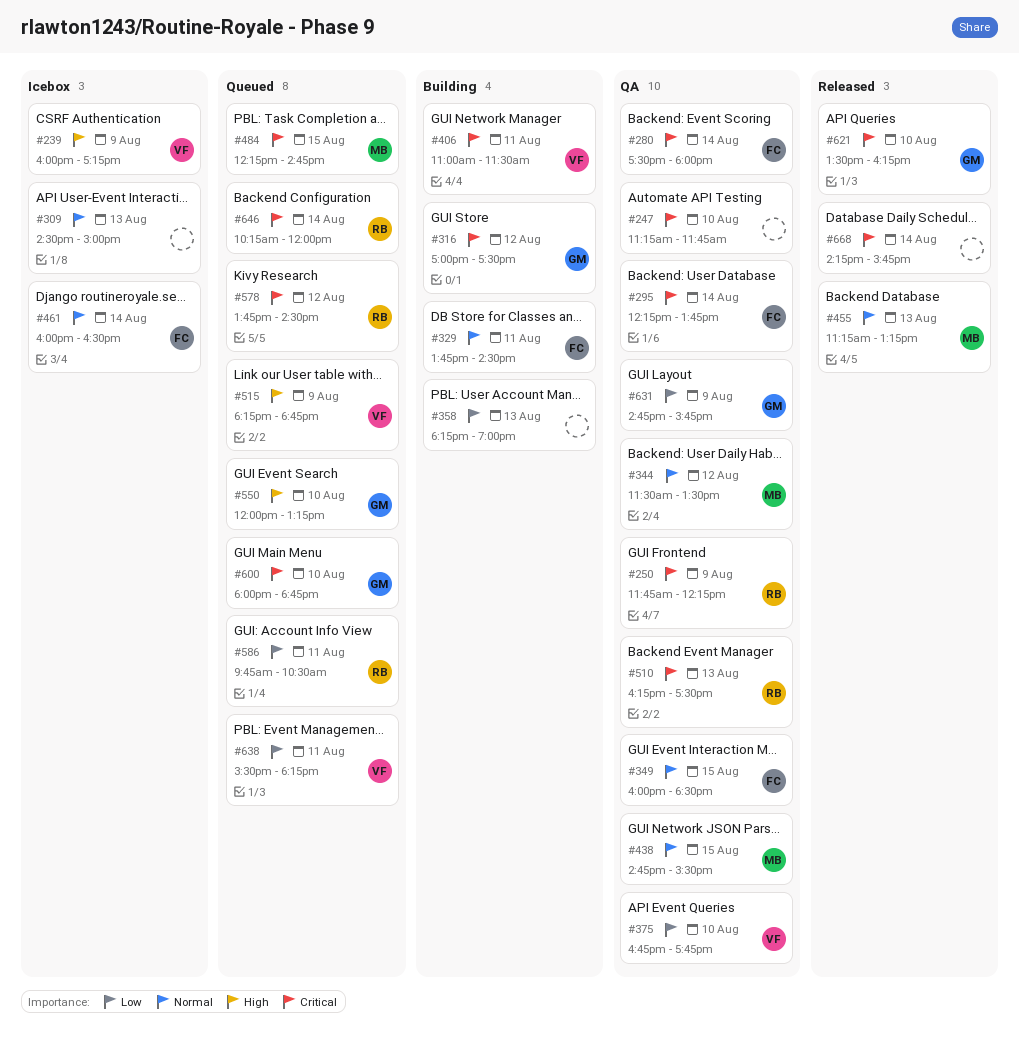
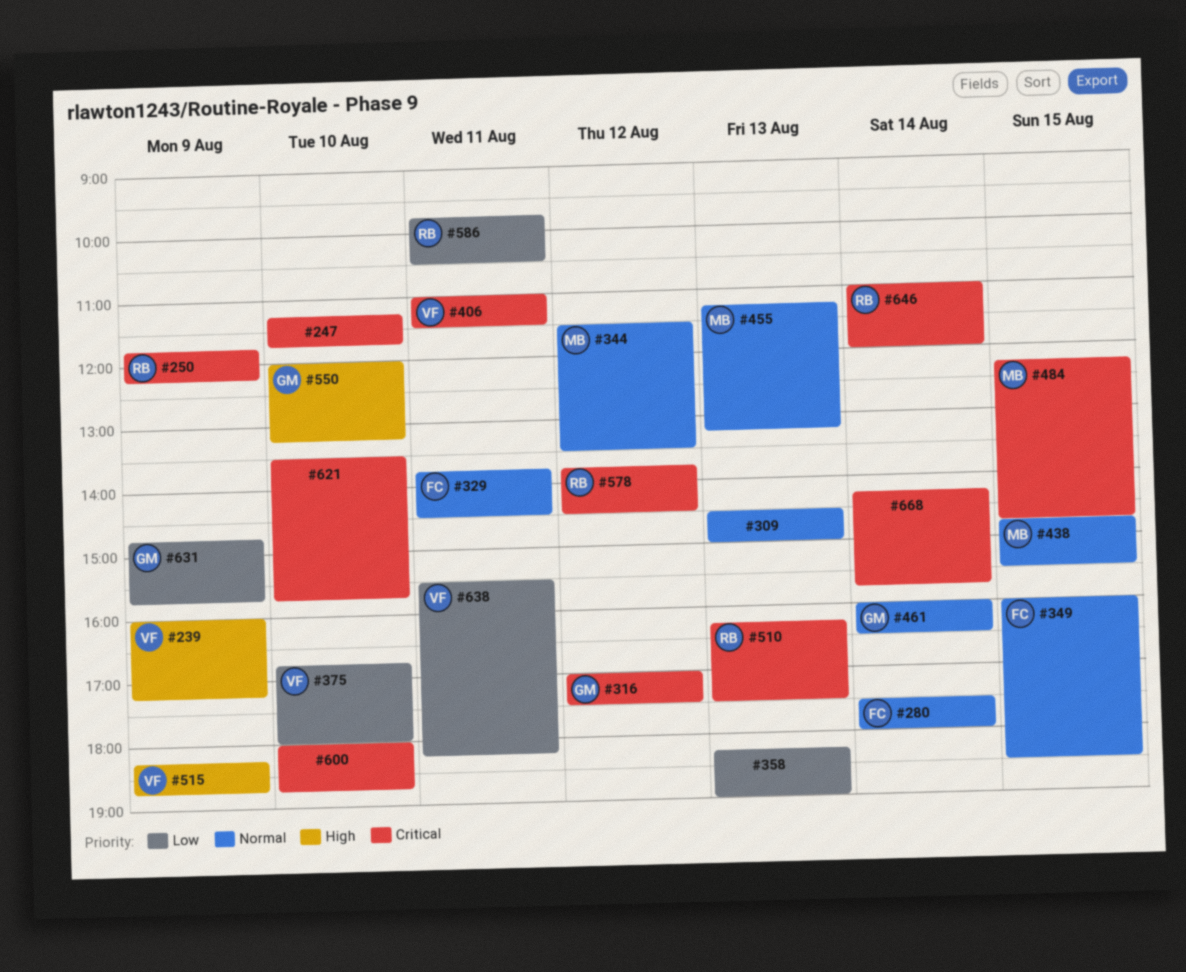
#280, priority: Critical -> Normal
#295: present -> none
#375, ends: 17:45 -> 18:00
#461, owner: FC -> GM
#600, owner: GM -> none
#621, owner: GM -> none
#621, ends: 16:15 -> 15:45
#646, begins: 10:15 -> 11:00

